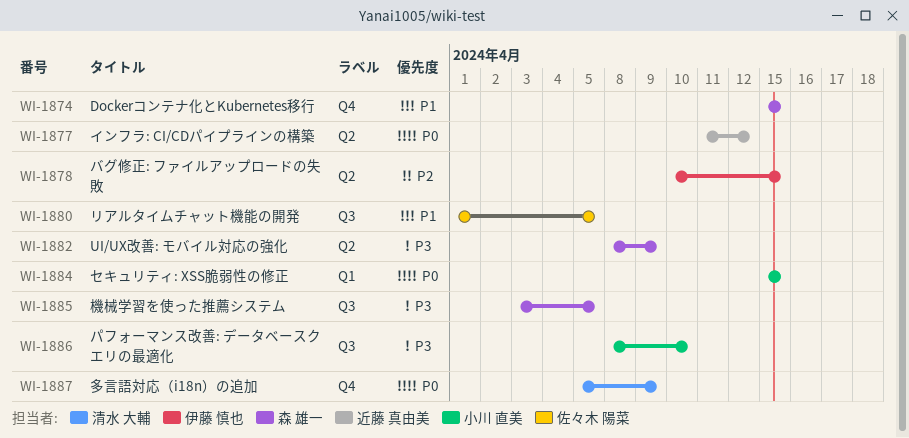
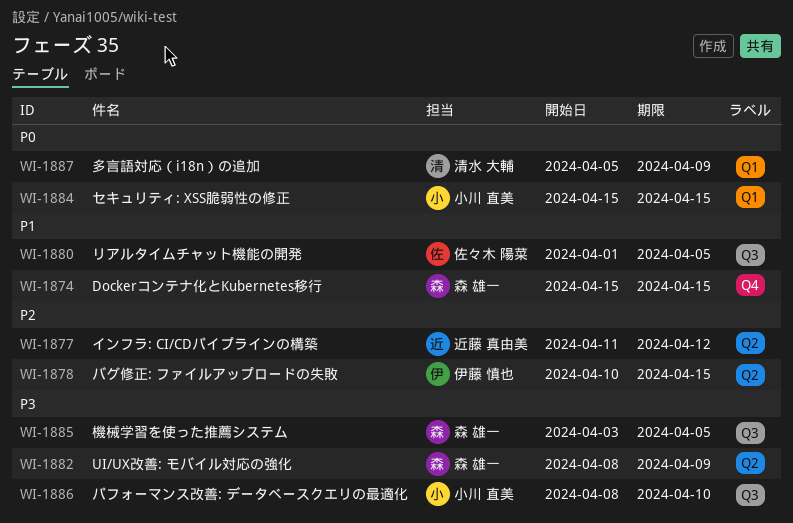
WI-1877, priority: P0 -> P2
WI-1887, label: Q4 -> Q1

